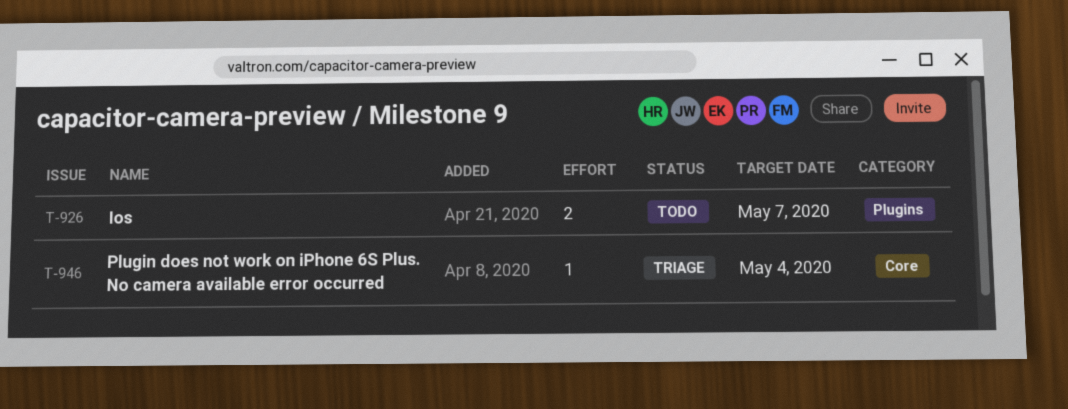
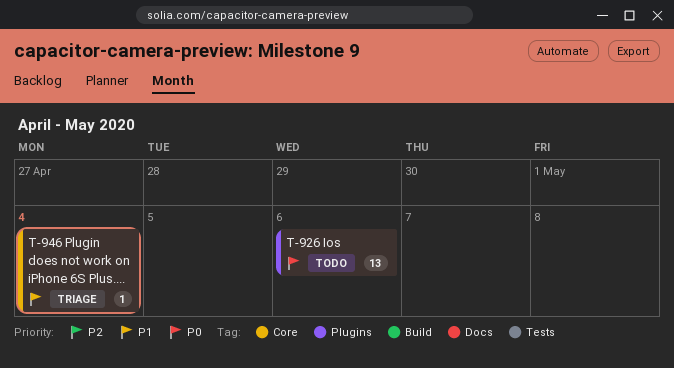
T-926, estimate: 2 -> 13
T-926, due: May 7 -> May 6

